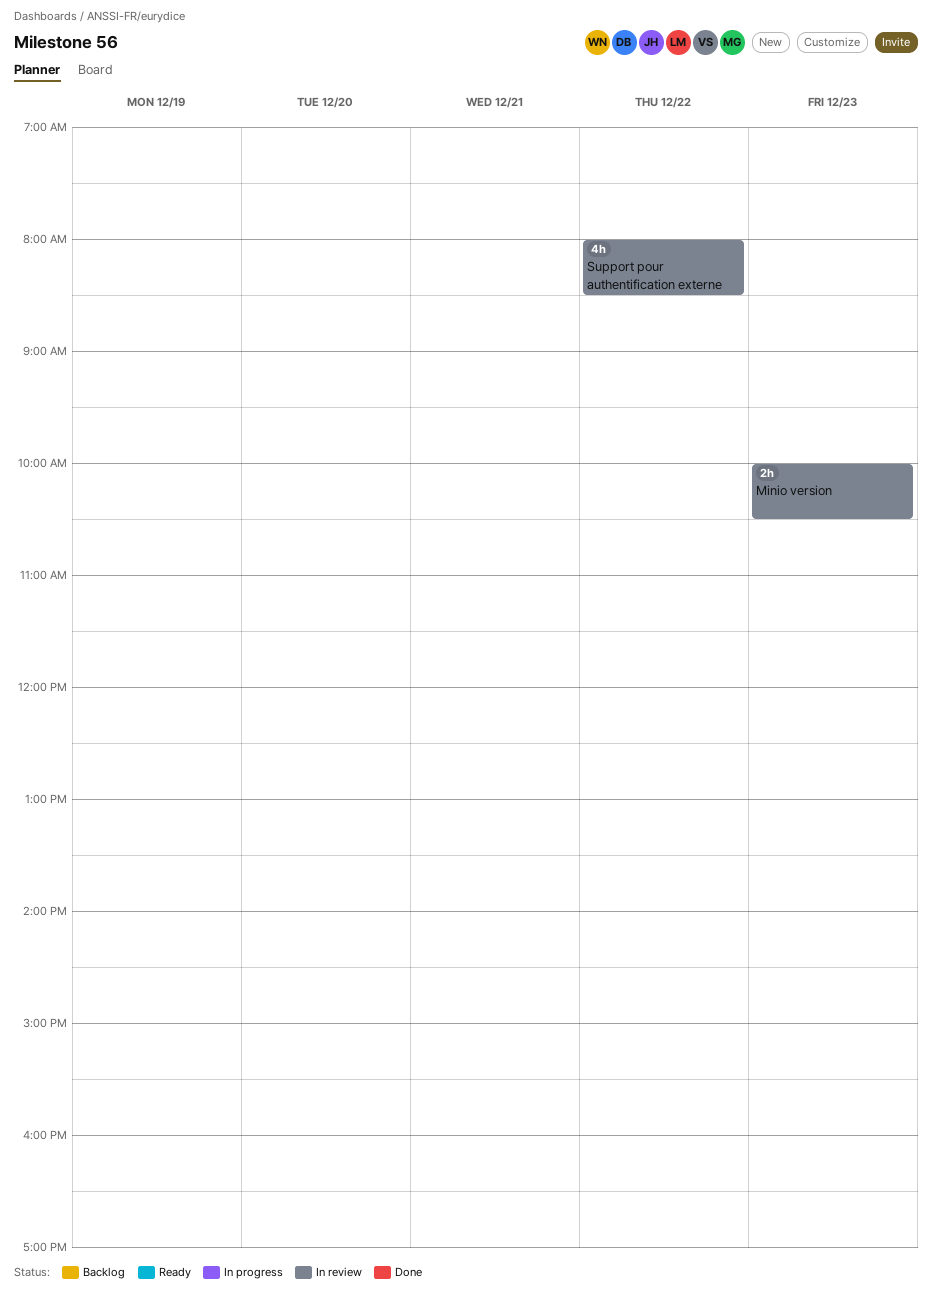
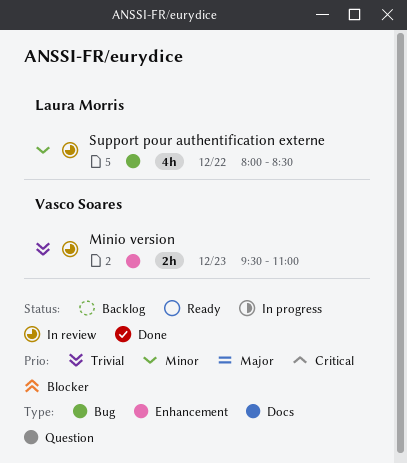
Minio version, begins: 10:00 -> 09:30
Minio version, ends: 10:30 -> 11:00

